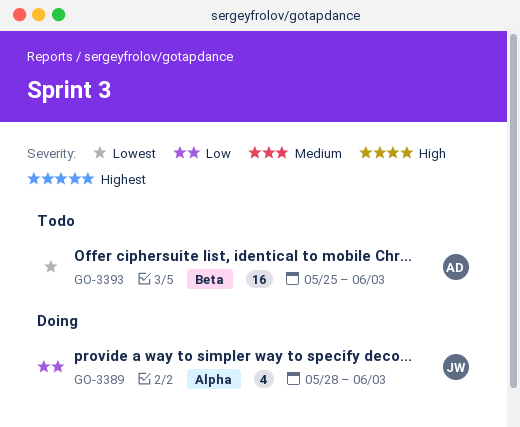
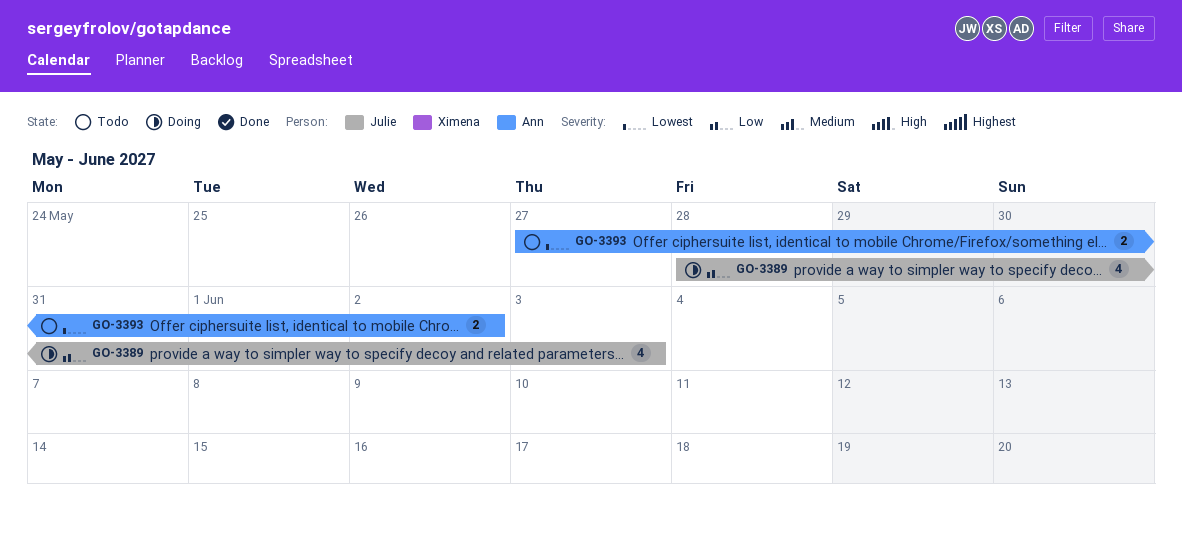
GO-3393, estimate: 16 -> 2
GO-3393, start: May 25 -> May 27
GO-3393, due: Jun 3 -> Jun 2

